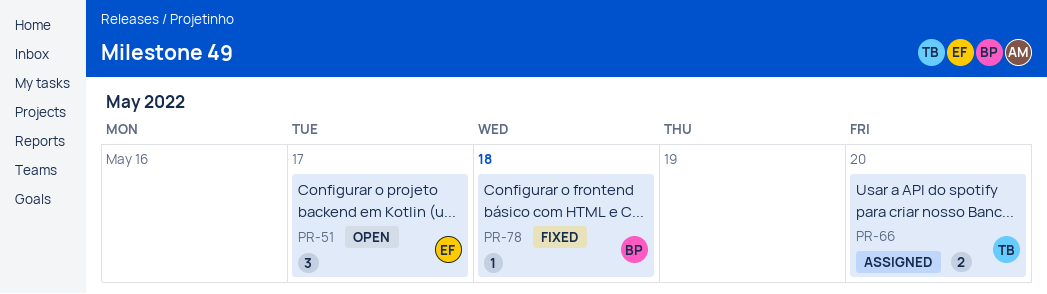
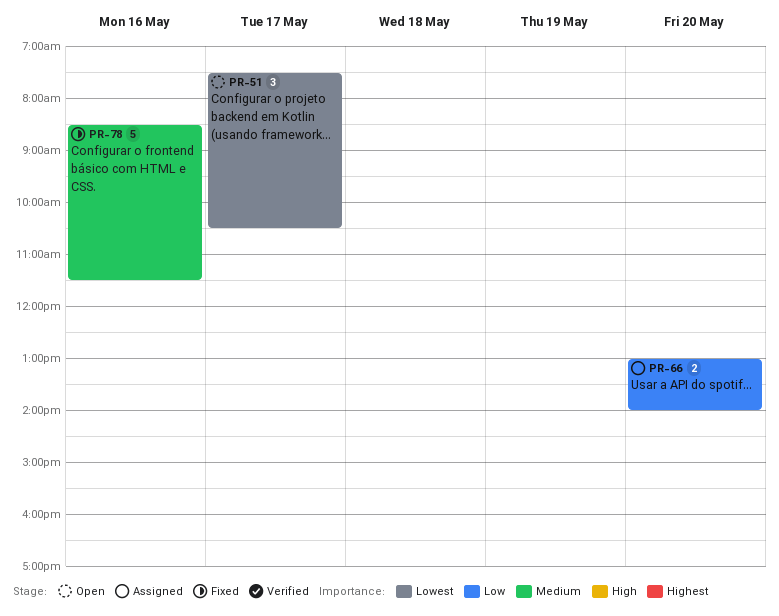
PR-78, estimate: 1 -> 5
PR-78, day: May 18 -> May 16

